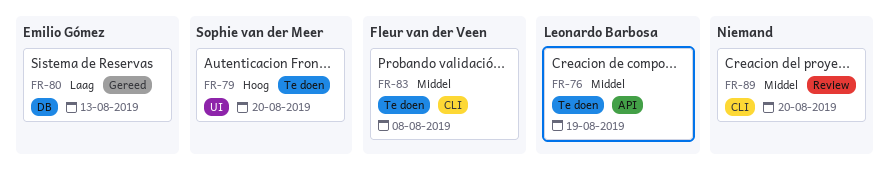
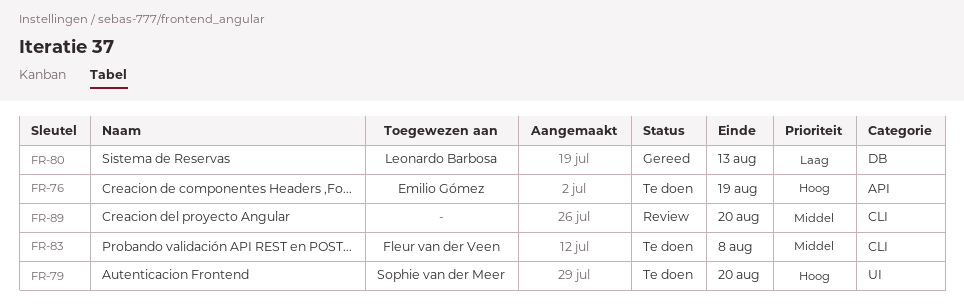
FR-76, owner: Leonardo Barbosa -> Emilio Gómez
FR-76, priority: Middel -> Hoog
FR-80, owner: Emilio Gómez -> Leonardo Barbosa

